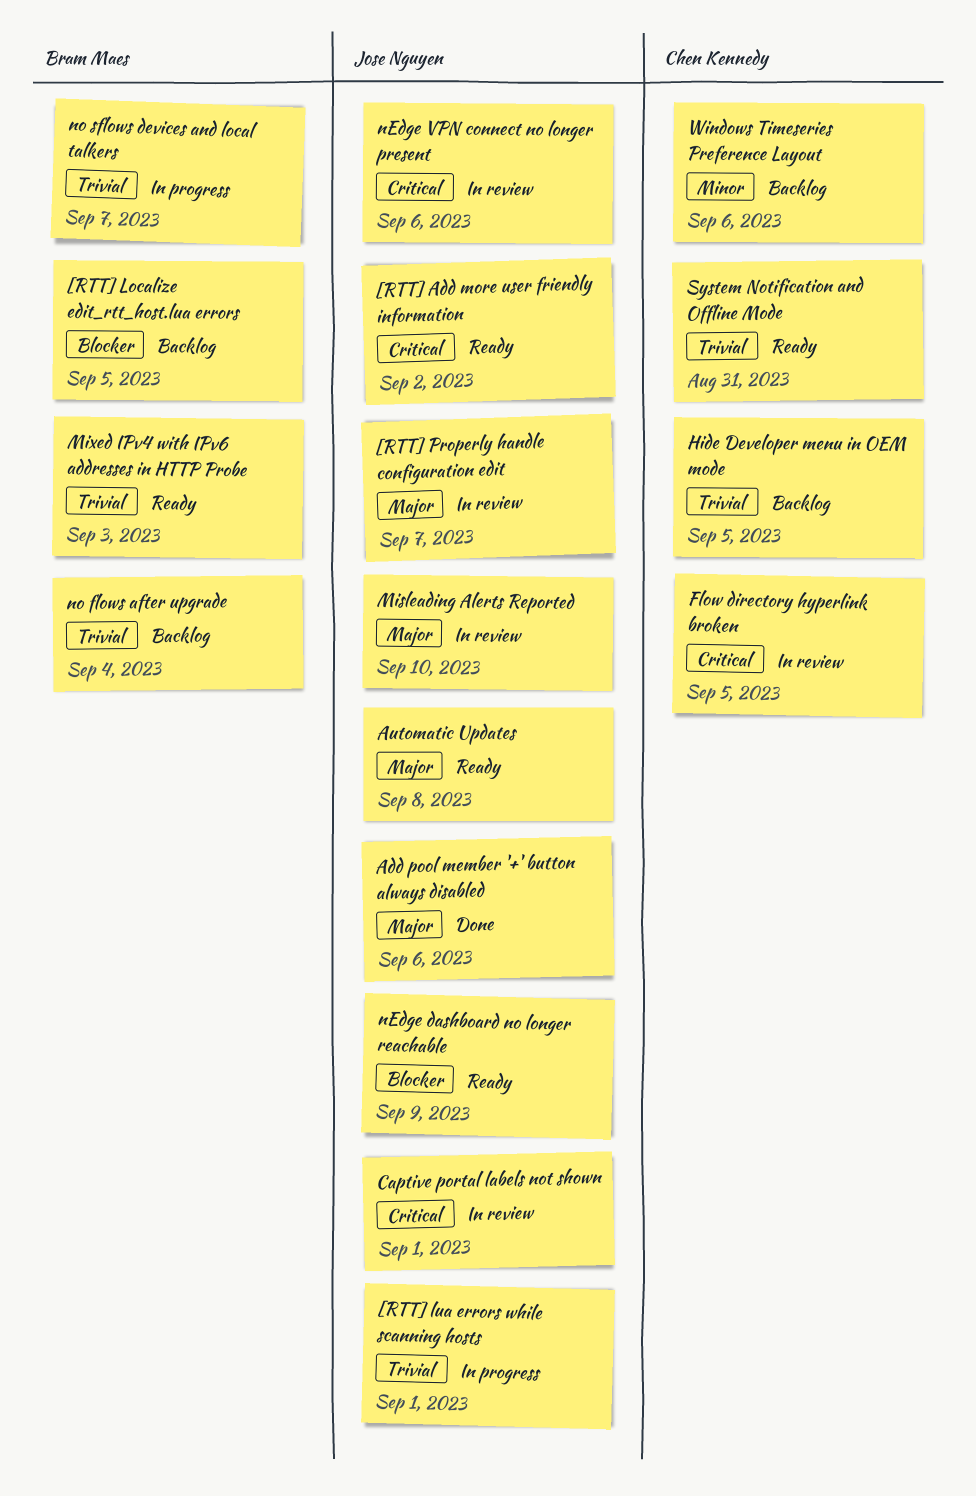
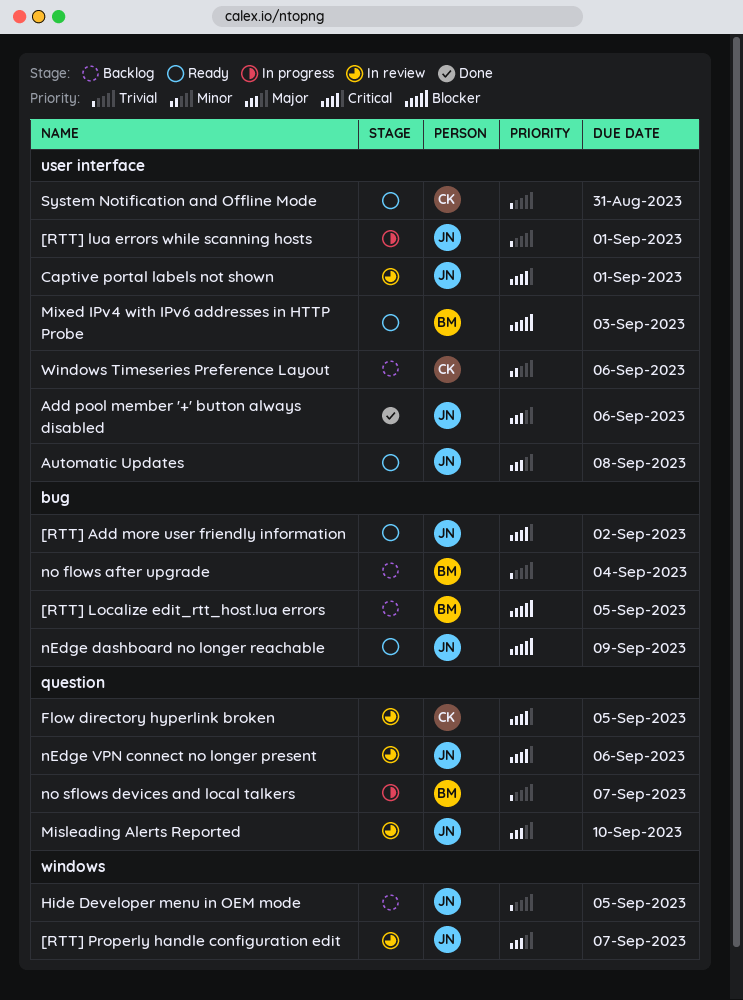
Hide Developer menu in OEM mode, owner: Chen Kennedy -> Jose Nguyen
Mixed IPv4 with IPv6 addresses in HTTP Probe, priority: Trivial -> Blocker

